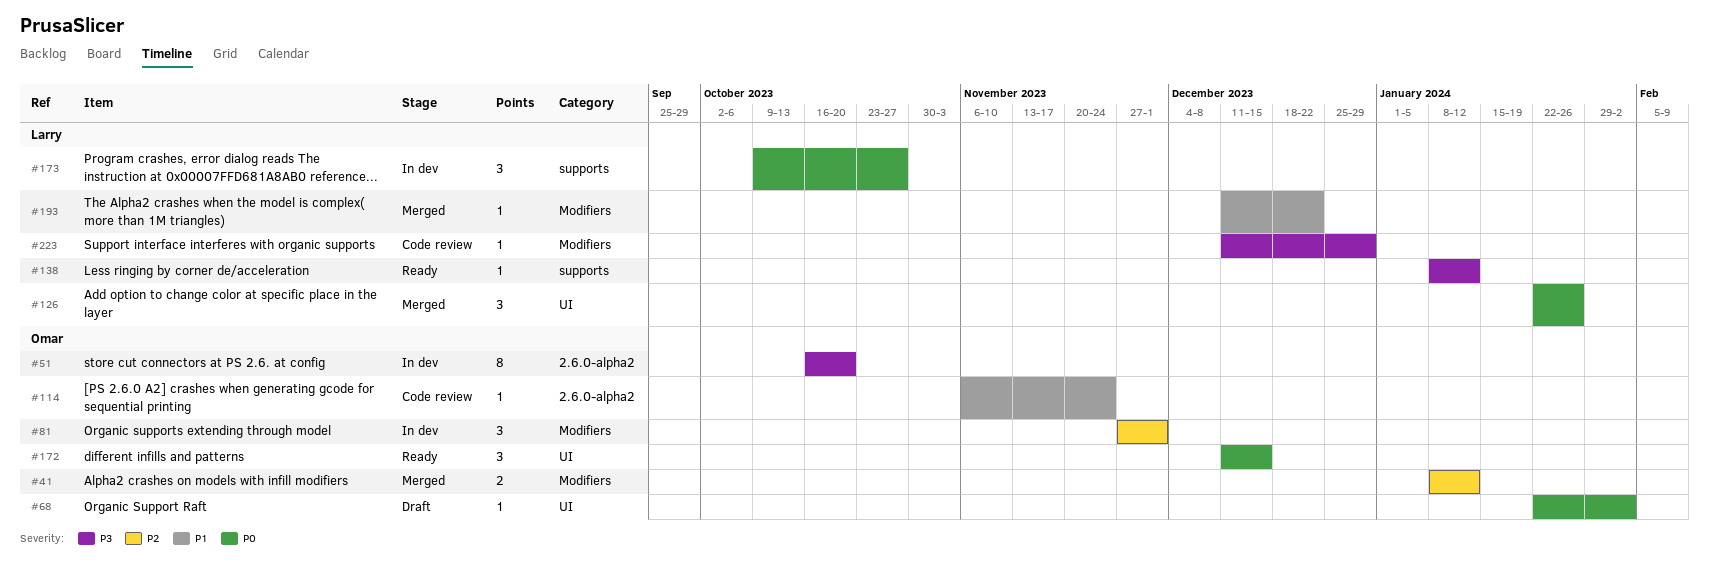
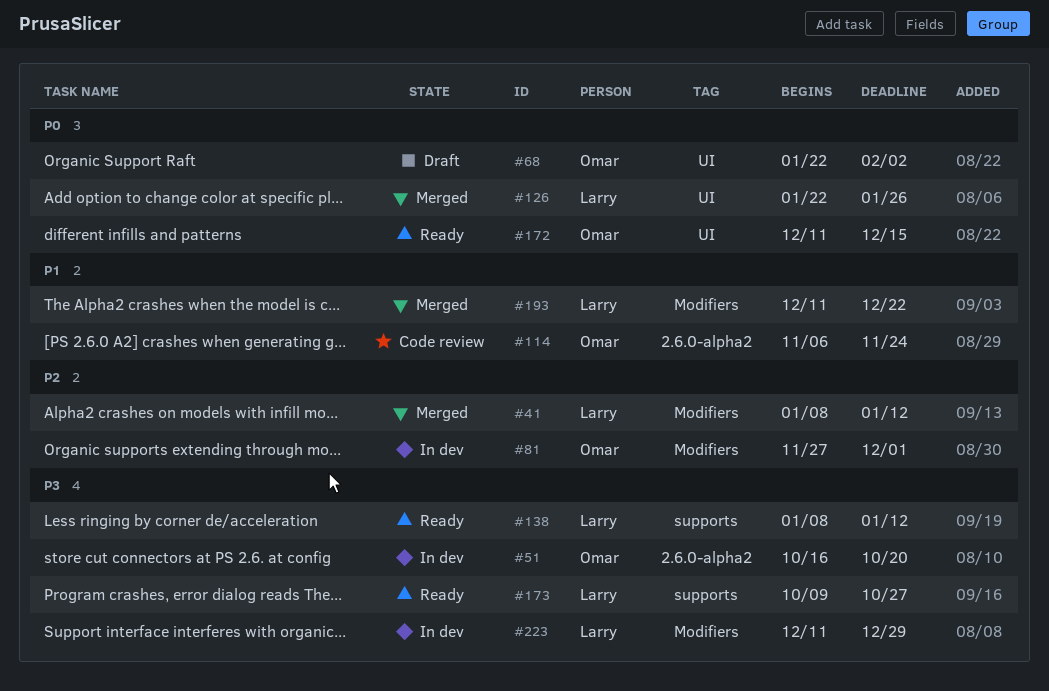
#41, owner: Omar -> Larry
#173, status: In dev -> Ready
#173, priority: P0 -> P3
#223, status: Code review -> In dev

